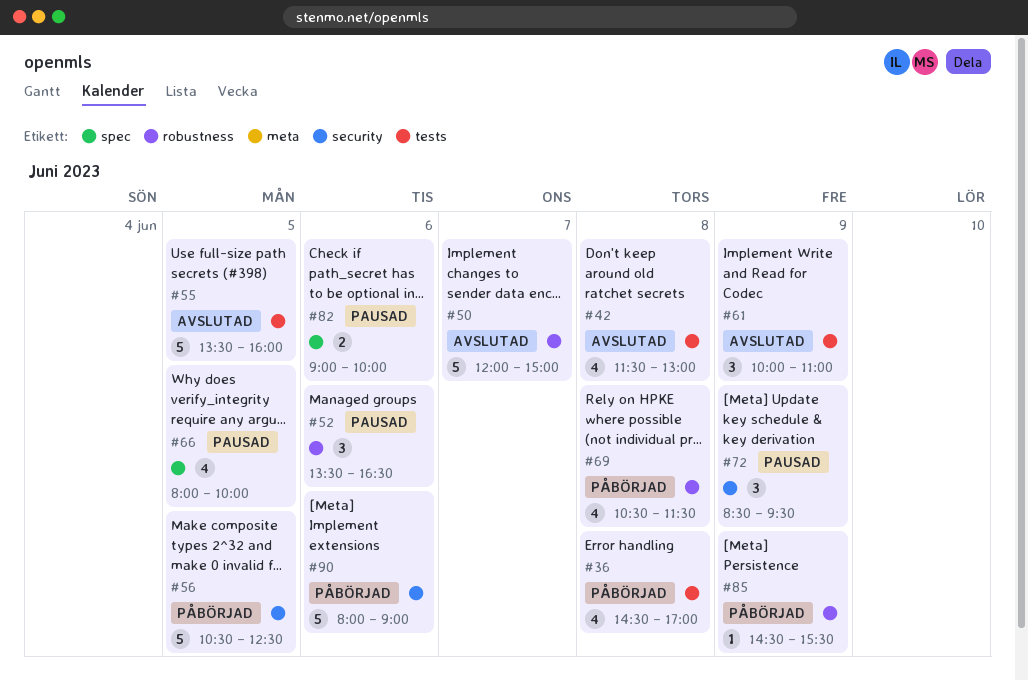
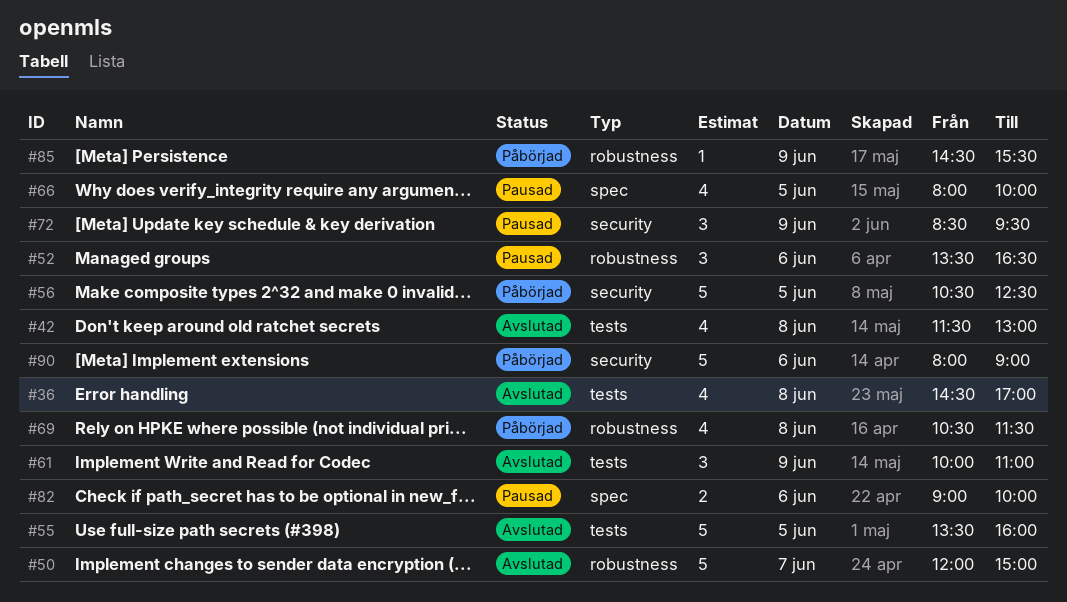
#36, status: Påbörjad -> Avslutad

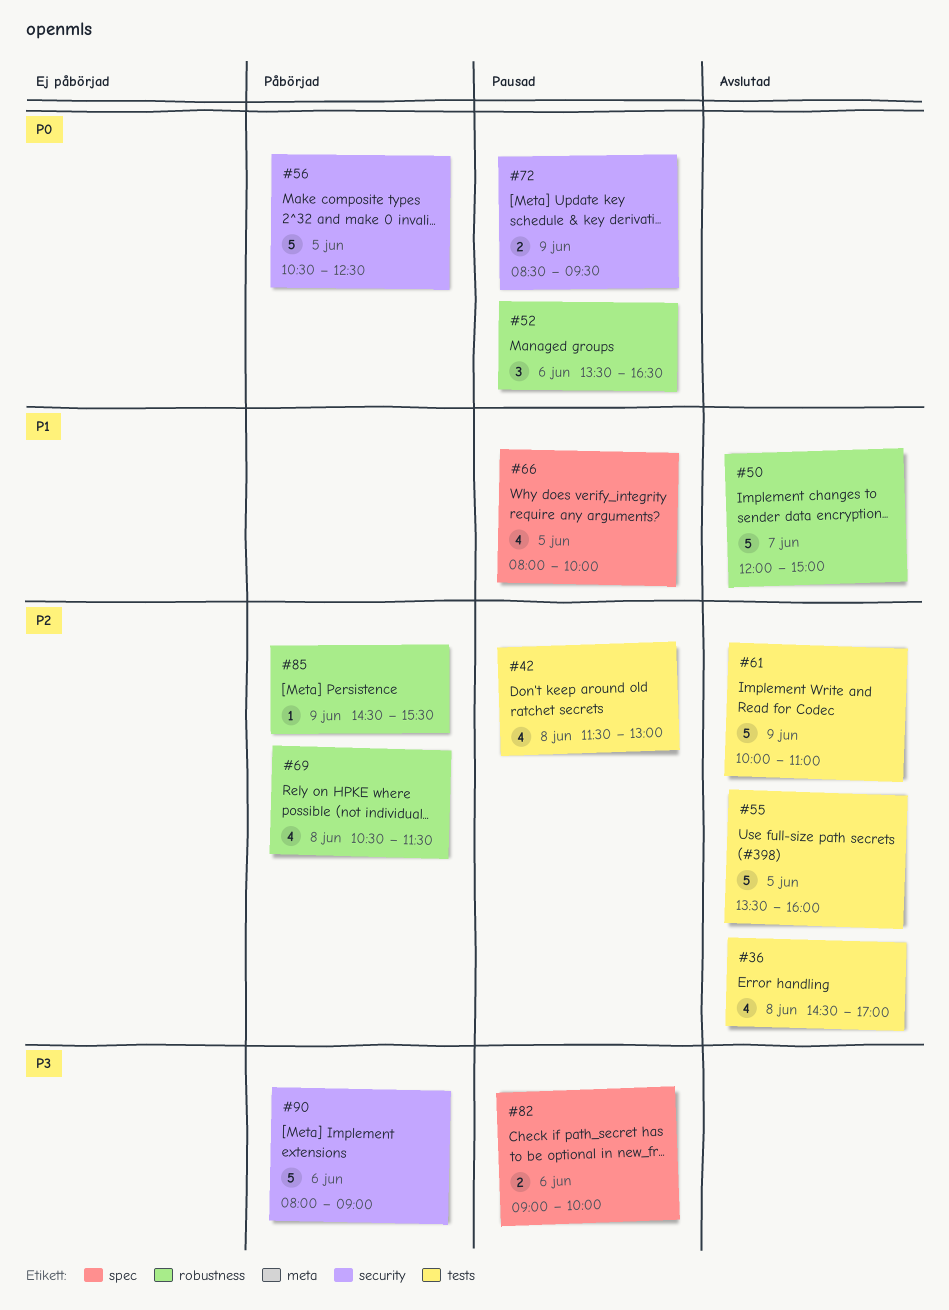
#42, status: Avslutad -> Pausad
#61, estimate: 3 -> 5
#72, estimate: 3 -> 2

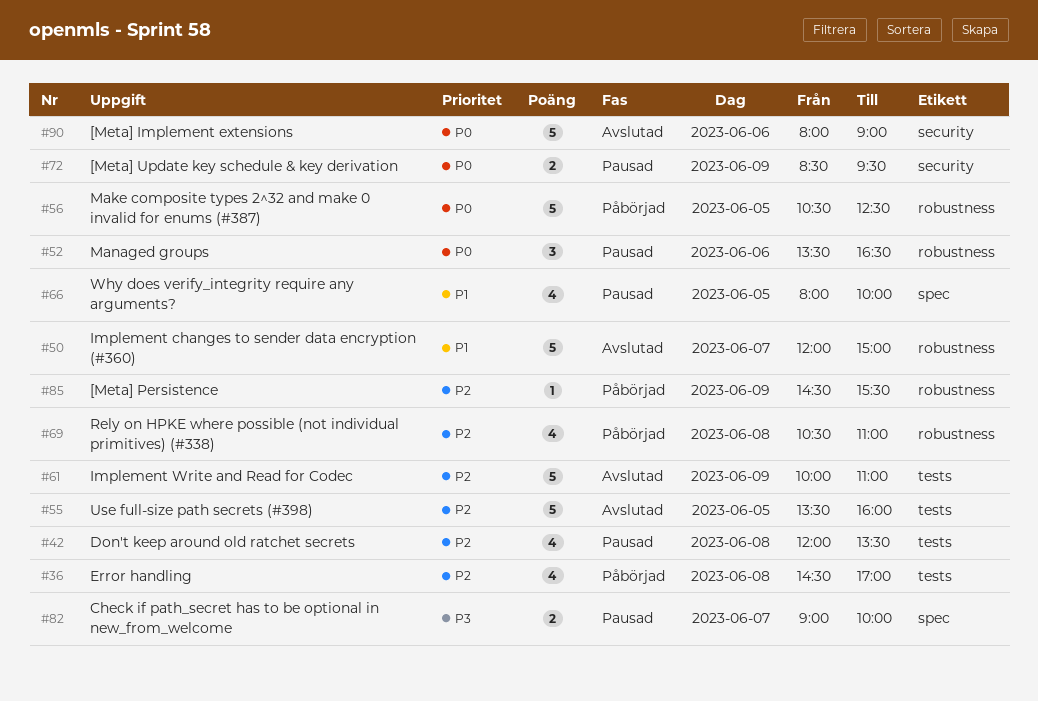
#36, status: Avslutad -> Påbörjad
#42, begins: 11:30 -> 12:00
#42, ends: 13:00 -> 13:30
#56, label: security -> robustness
#69, ends: 11:30 -> 11:00
#82, day: Jun 6 -> Jun 7
#90, status: Påbörjad -> Avslutad
#90, priority: P3 -> P0

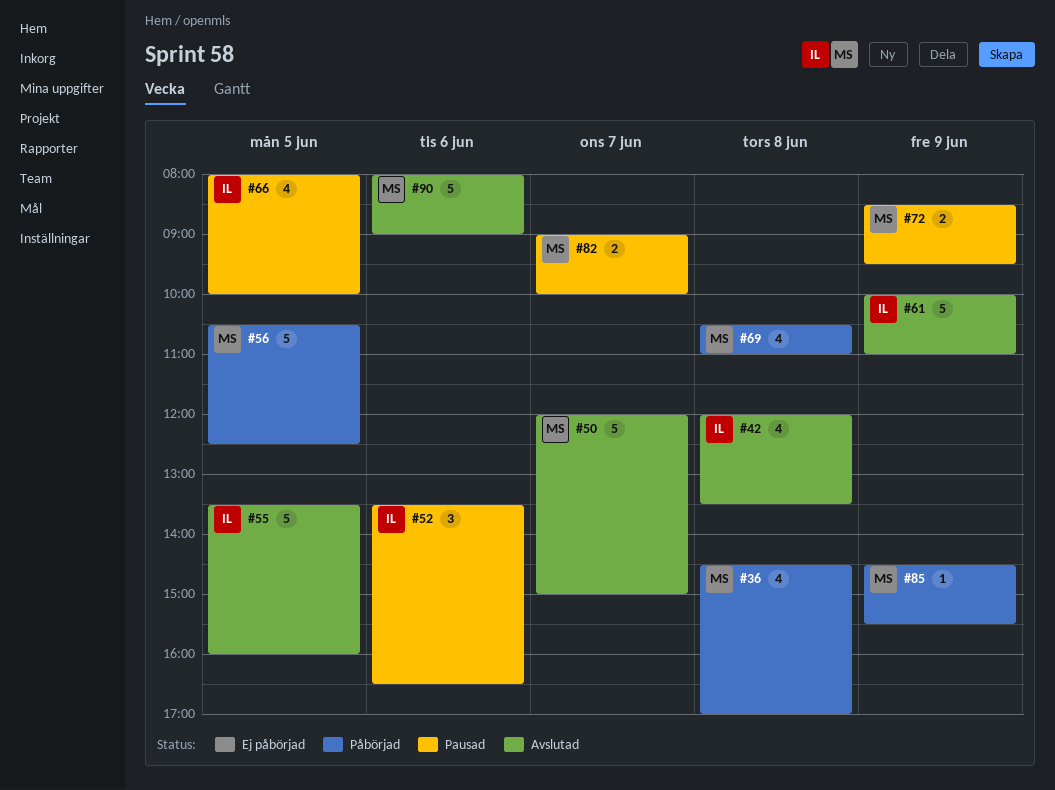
#42, status: Pausad -> Avslutad

